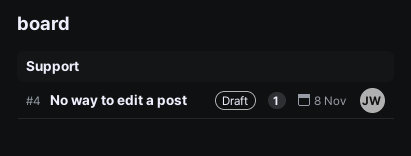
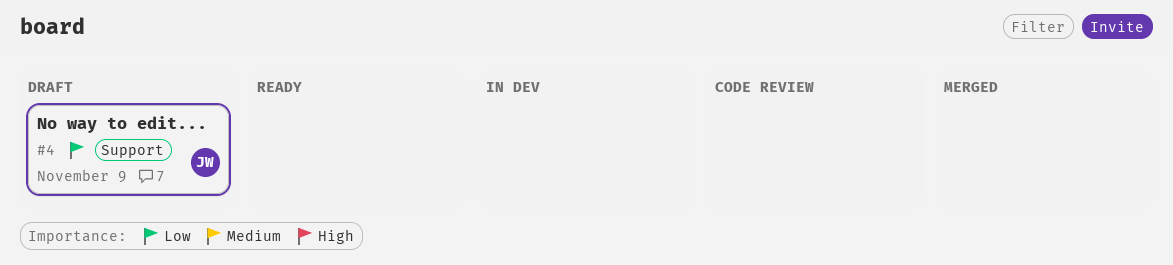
#4, due: Nov 8 -> Nov 9

